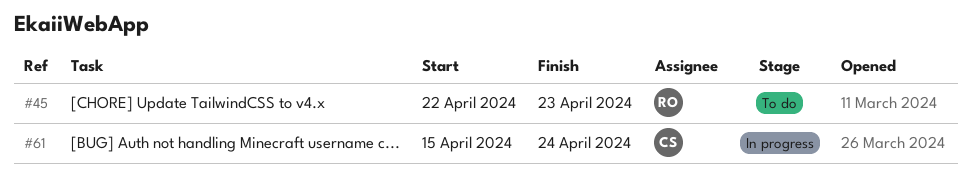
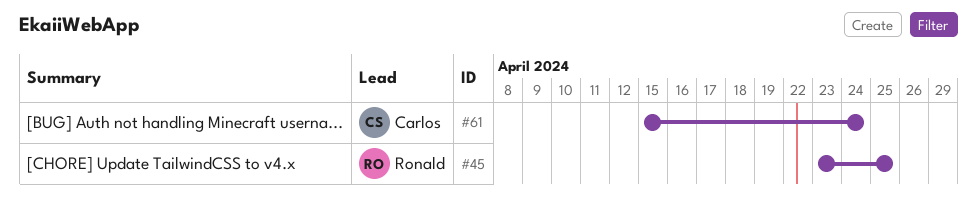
#45, start: Apr 22 -> Apr 23
#45, due: Apr 23 -> Apr 25

